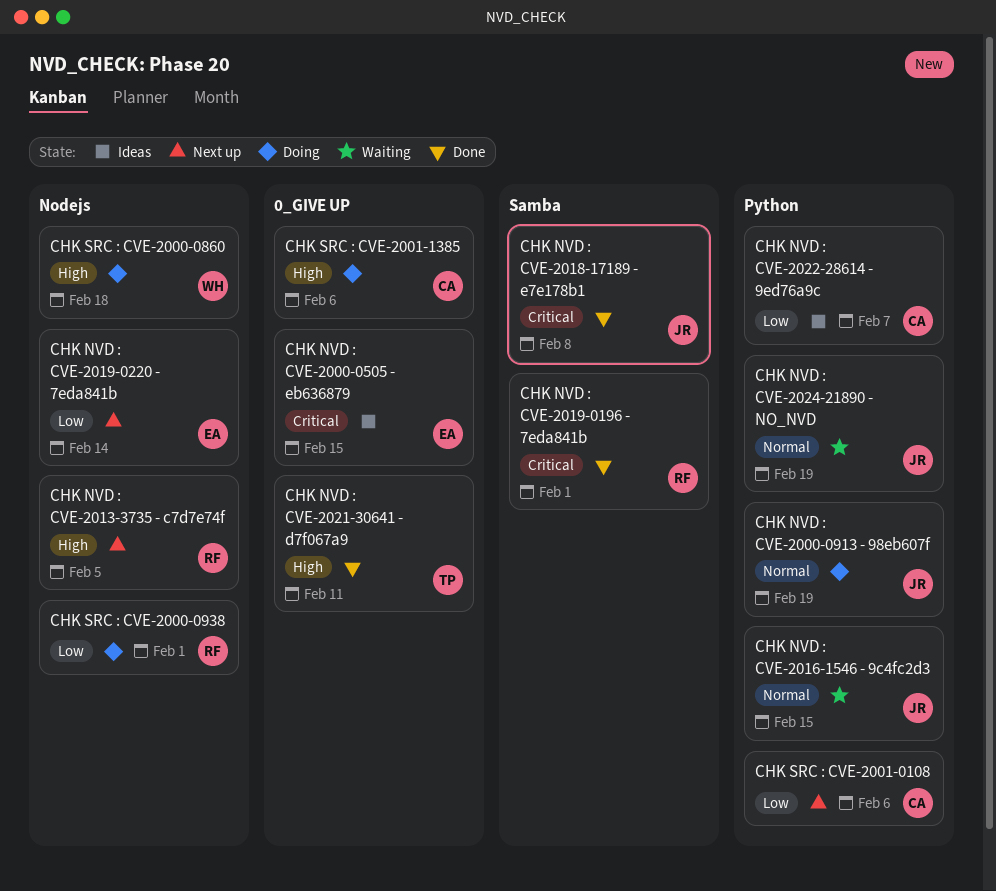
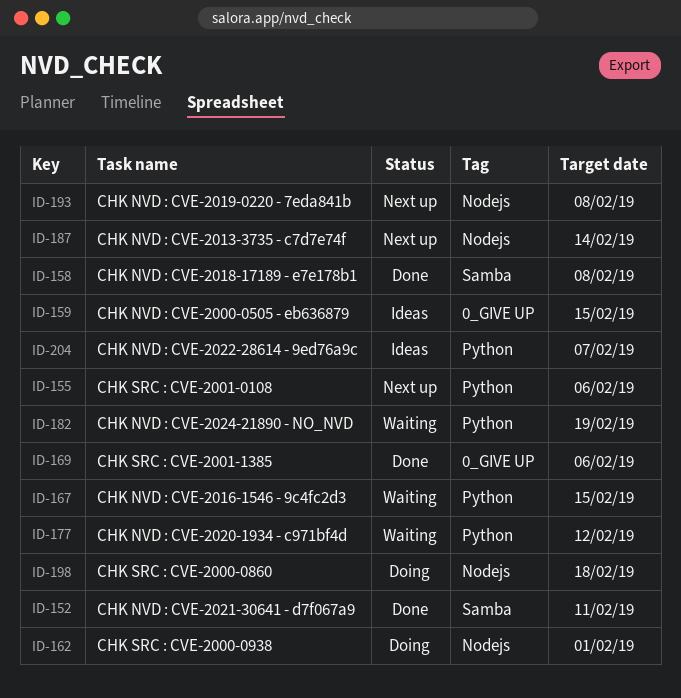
CHK NVD : CVE-2000-0913 - 98eb607f: present -> none
CHK NVD : CVE-2013-3735 - c7d7e74f, due: Feb 5 -> Feb 14
CHK NVD : CVE-2019-0196 - 7eda841b: present -> none
CHK NVD : CVE-2019-0220 - 7eda841b, due: Feb 14 -> Feb 8
CHK NVD : CVE-2020-1934 - c971bf4d: none -> present
CHK NVD : CVE-2021-30641 - d7f067a9, label: 0_GIVE UP -> Samba
CHK SRC : CVE-2001-1385, status: Doing -> Done

